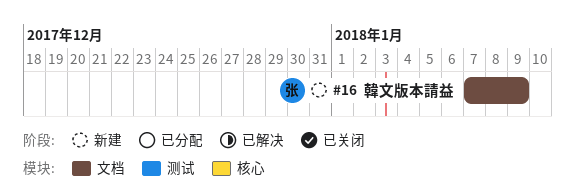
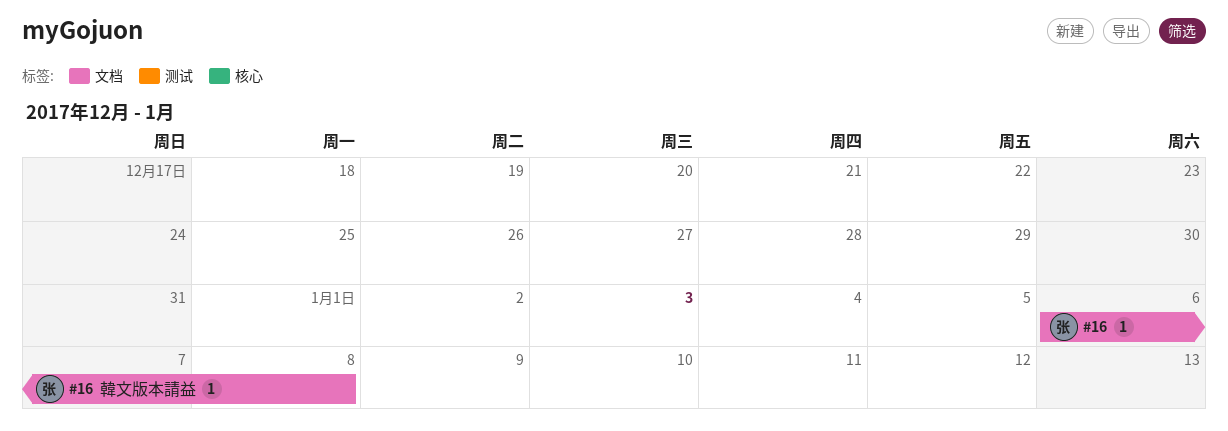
#16, start: Jan 7 -> Jan 6
#16, due: Jan 9 -> Jan 8

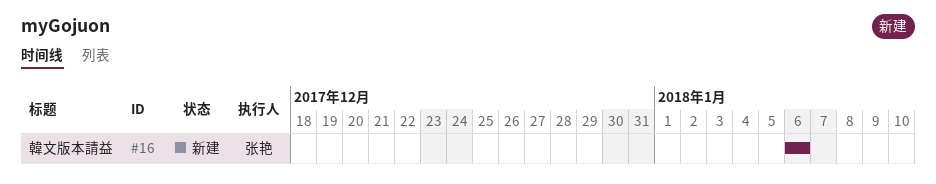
#16, due: Jan 8 -> Jan 6

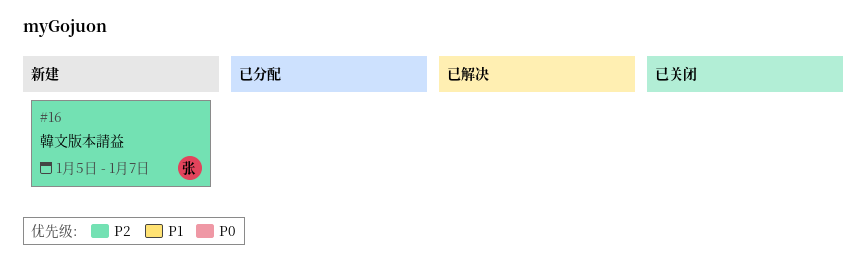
#16, start: Jan 6 -> Jan 5
#16, due: Jan 6 -> Jan 7

